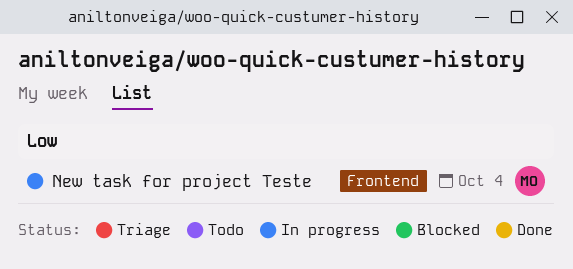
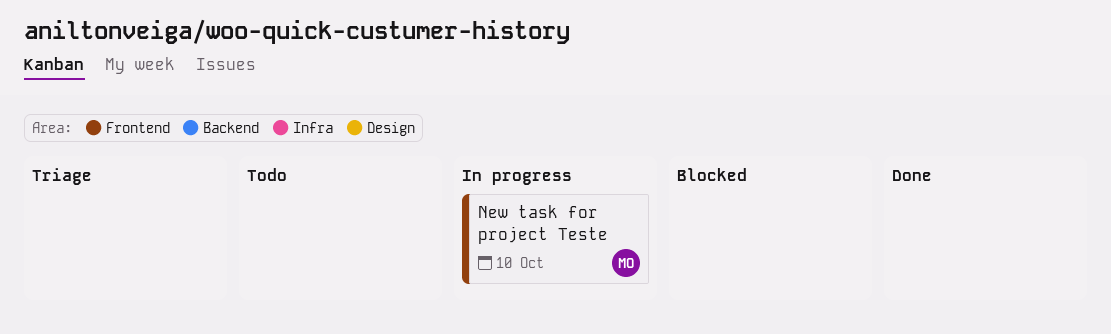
New task for project Teste, due: Oct 4 -> Oct 10

